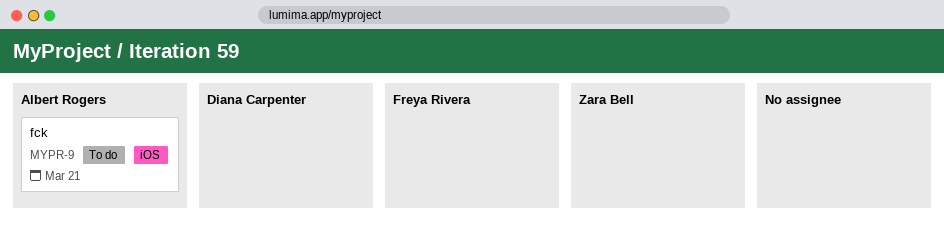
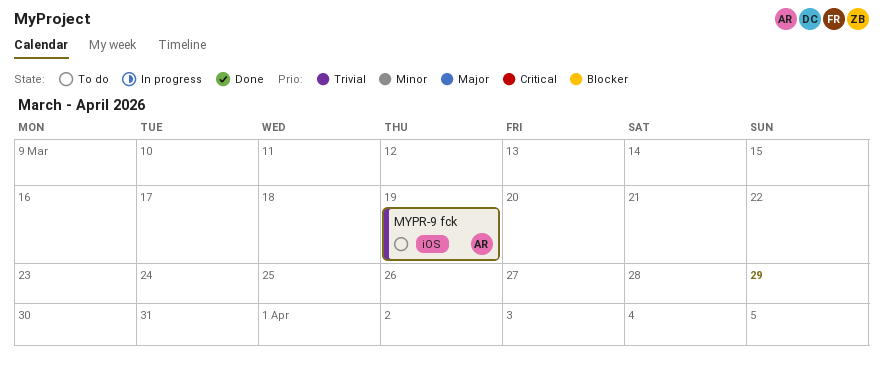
MYPR-9, due: Mar 21 -> Mar 19

